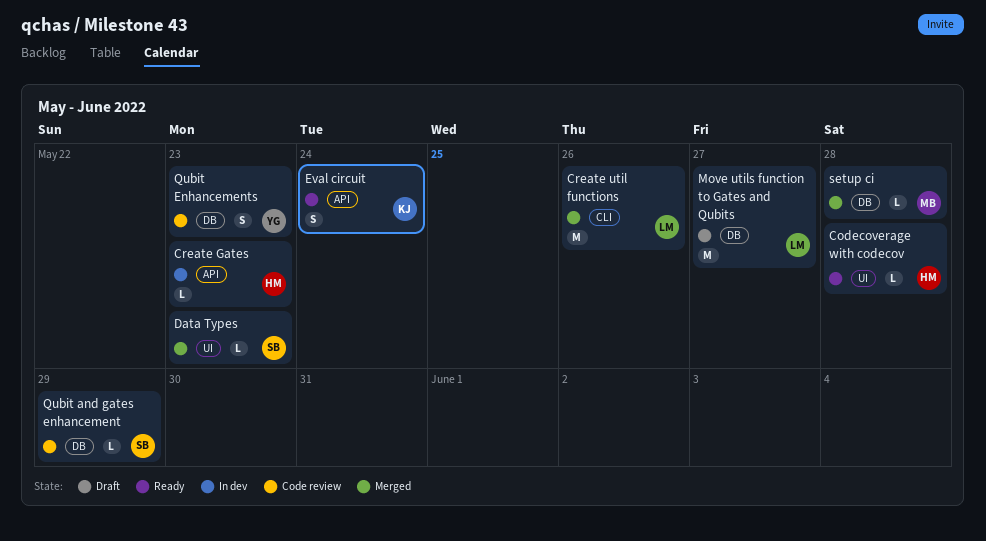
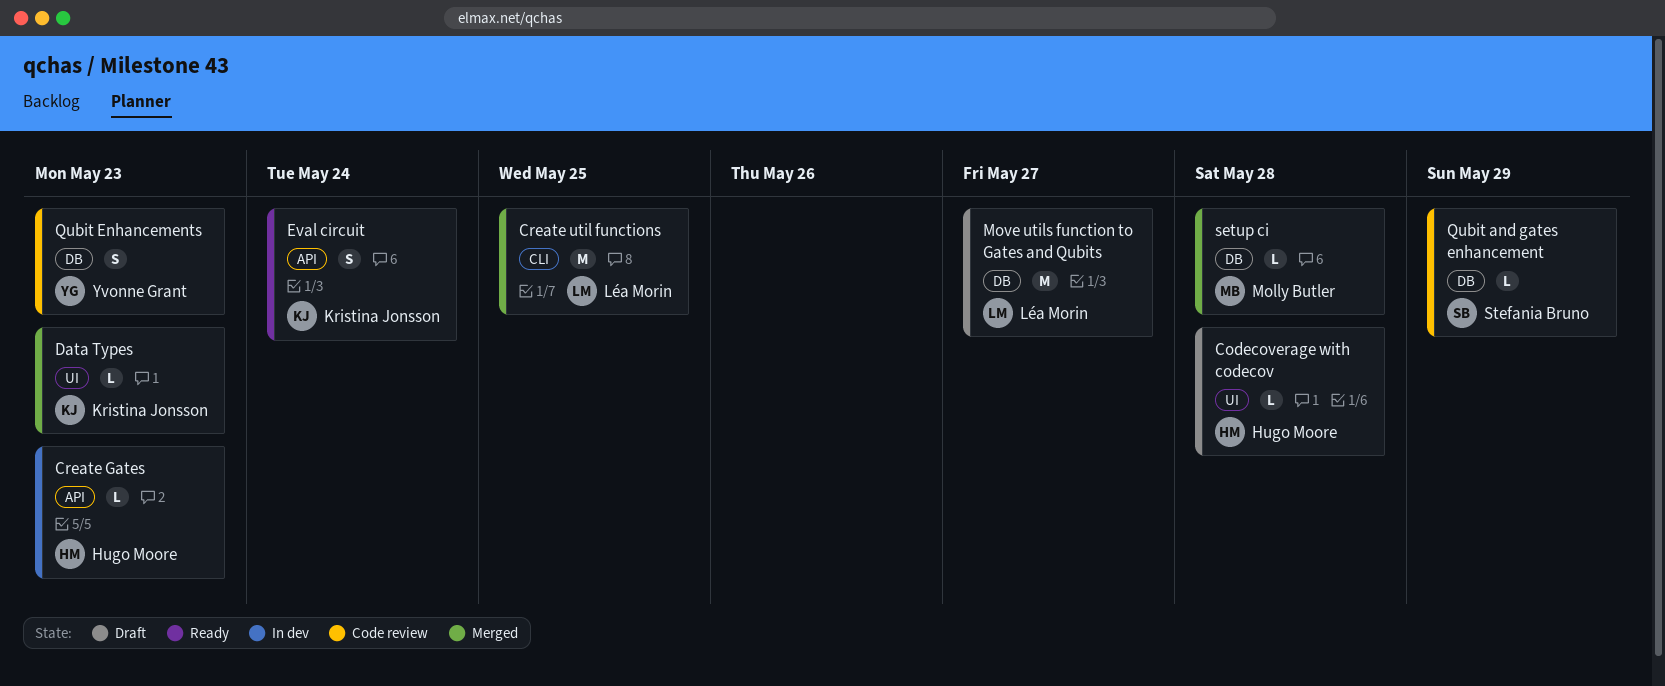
Codecoverage with codecov, status: Ready -> Draft
Create util functions, due: May 26 -> May 25
Data Types, owner: Stefania Bruno -> Kristina Jonsson

